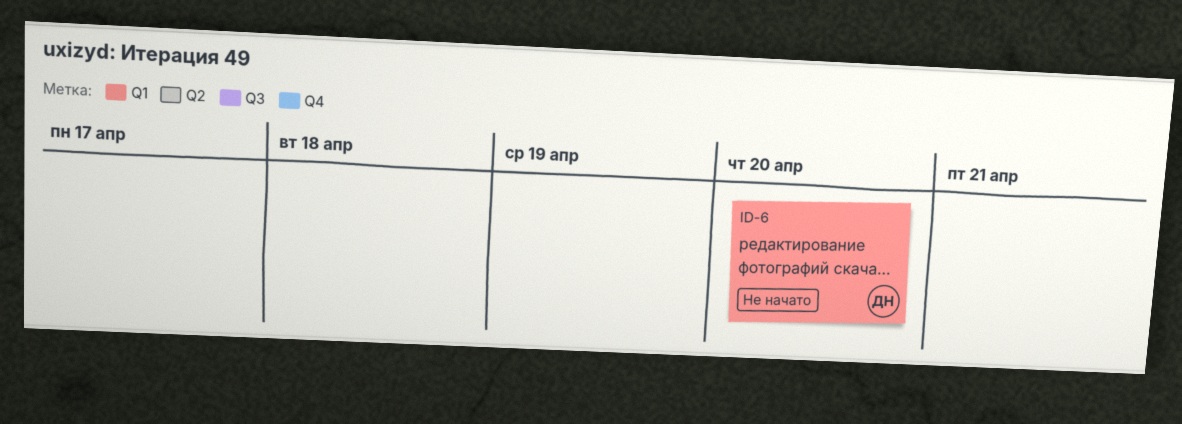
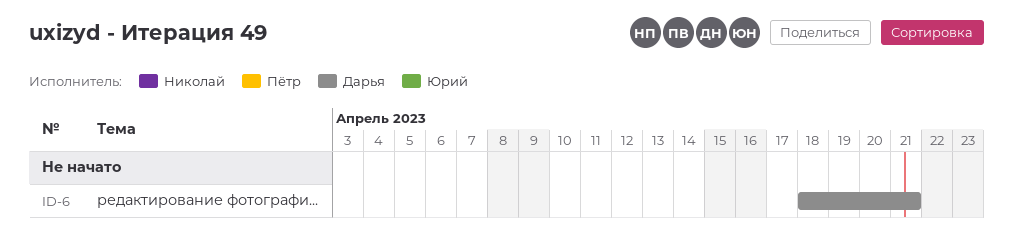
ID-6, due: Apr 20 -> Apr 21

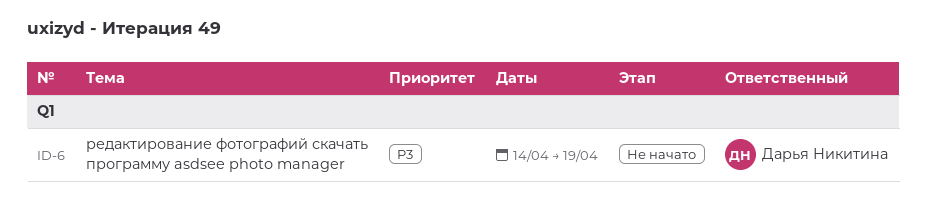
ID-6, start: Apr 18 -> Apr 14
ID-6, due: Apr 21 -> Apr 19

